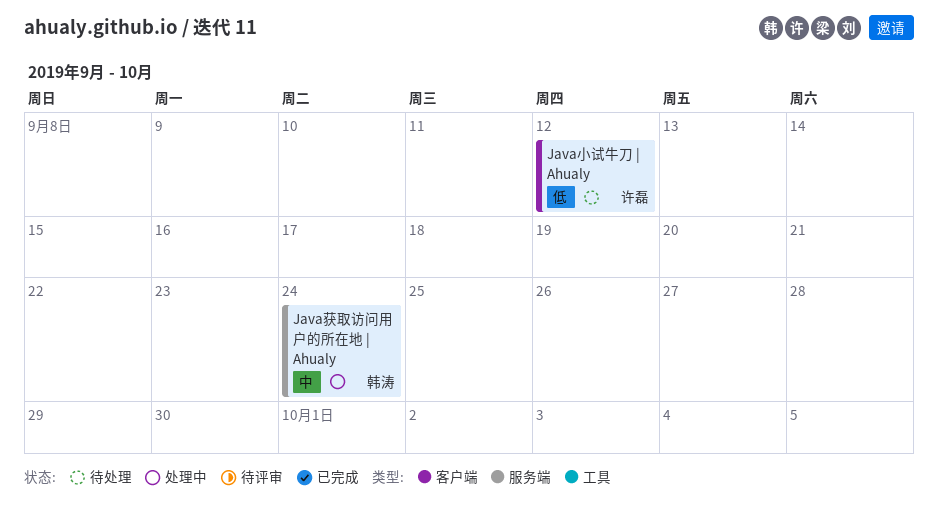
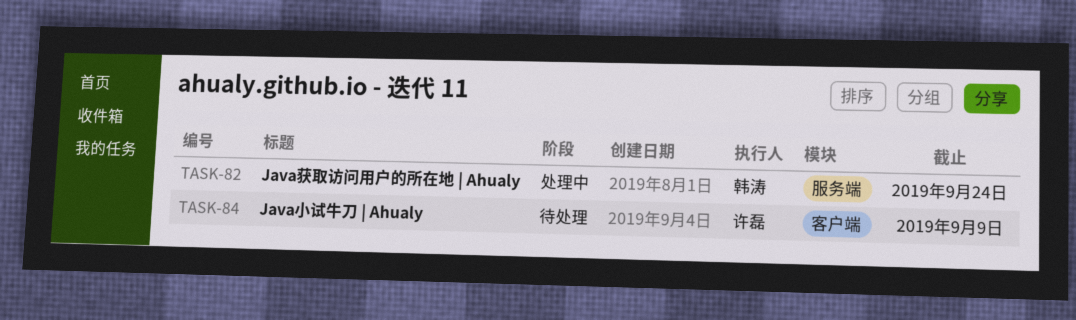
Java小试牛刀 | Ahualy, due: Sep 12 -> Sep 9

